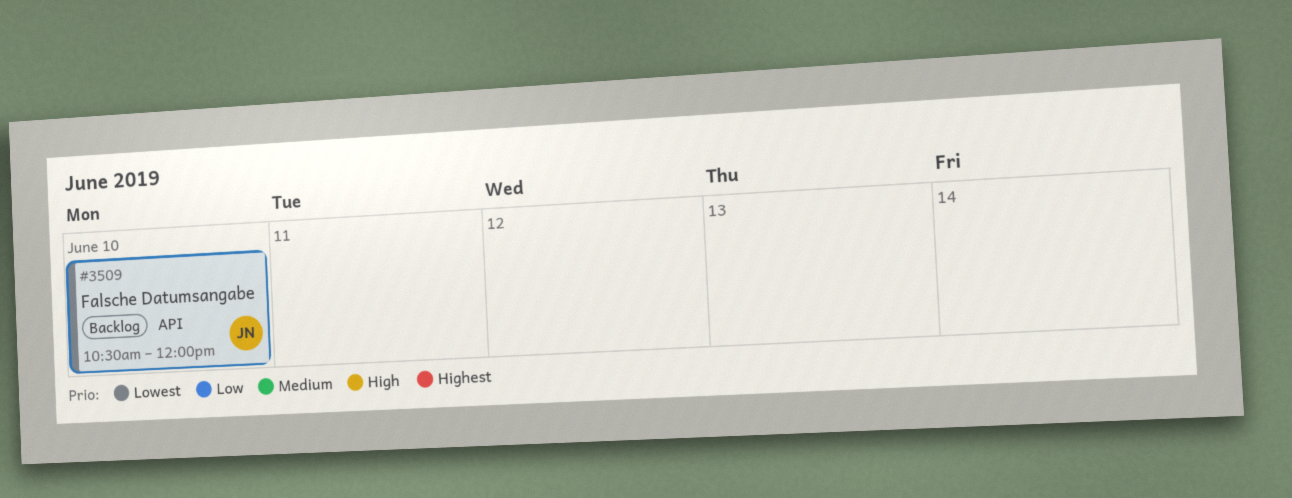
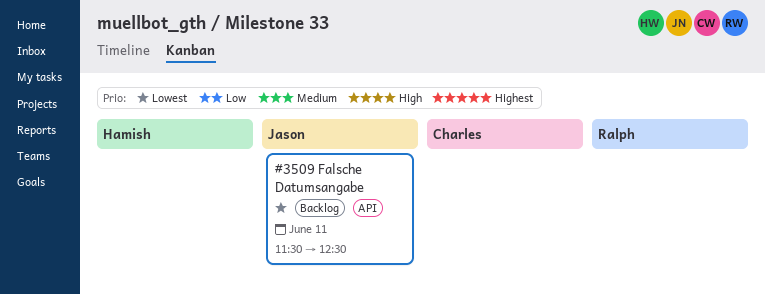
#3509, day: Jun 10 -> Jun 11
#3509, begins: 10:30 -> 11:30
#3509, ends: 12:00 -> 12:30

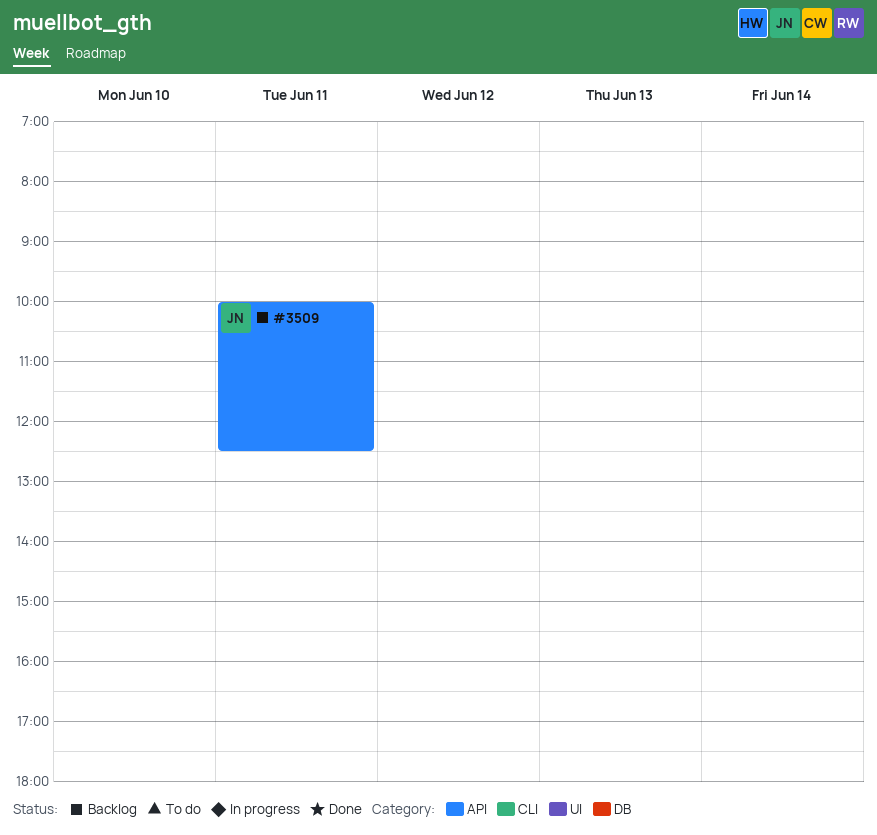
#3509, begins: 11:30 -> 10:00

